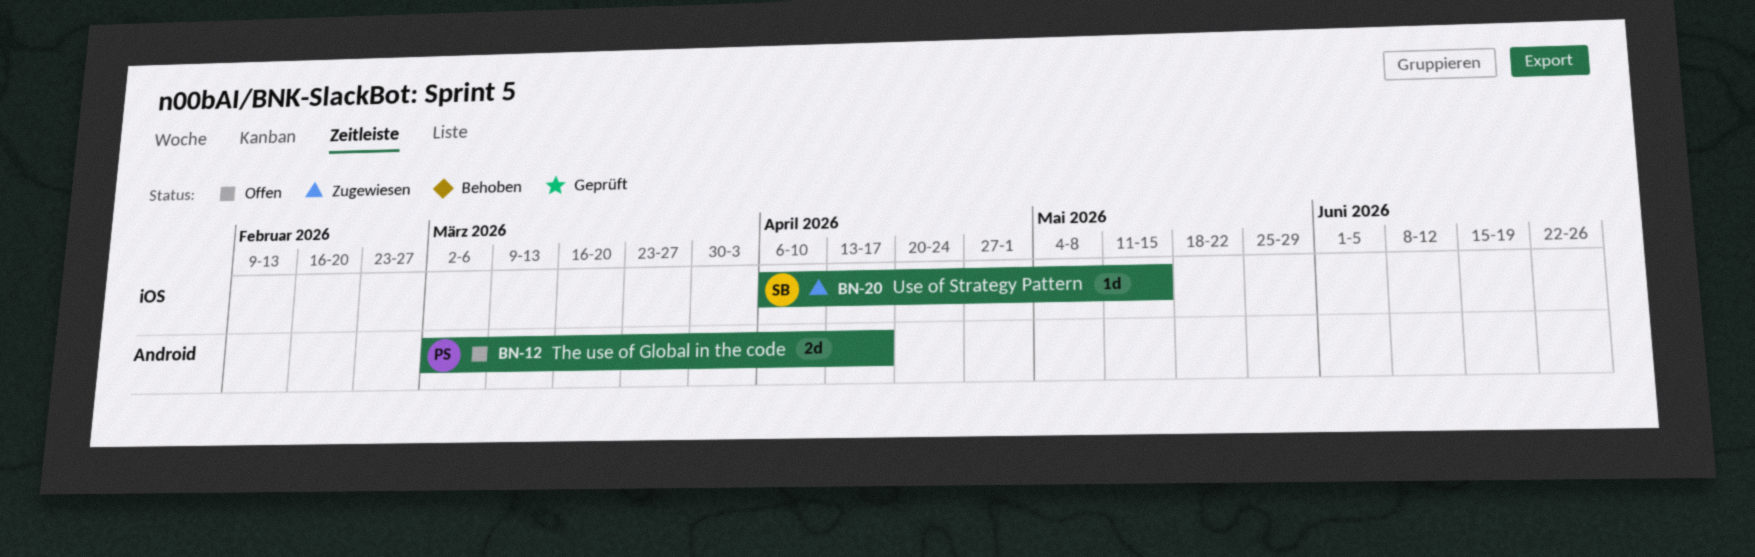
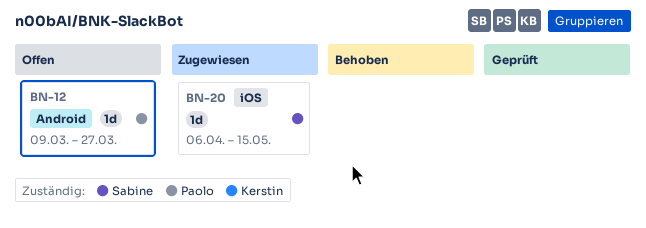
BN-12, estimate: 2d -> 1d
BN-12, start: Mar 2 -> Mar 9
BN-12, due: Apr 17 -> Mar 27

